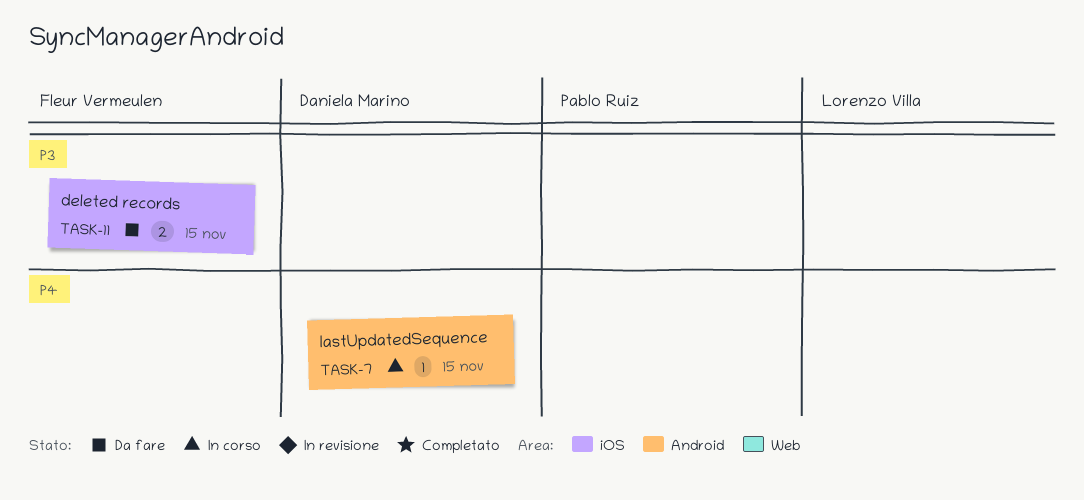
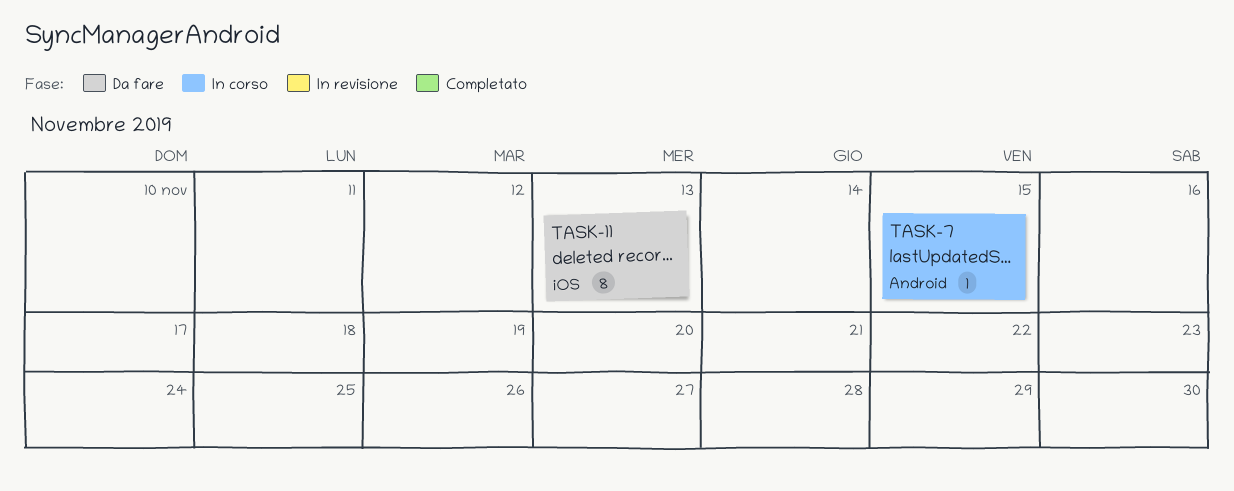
TASK-11, estimate: 2 -> 8
TASK-11, due: Nov 15 -> Nov 13

